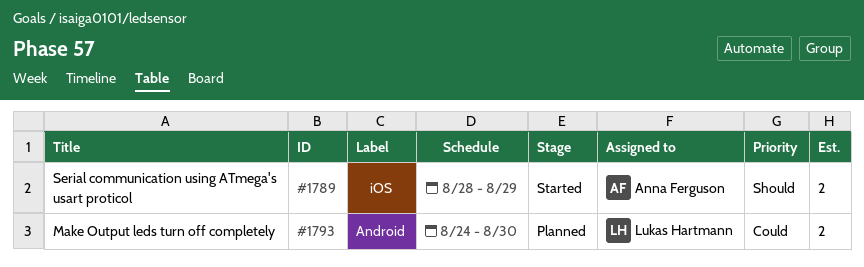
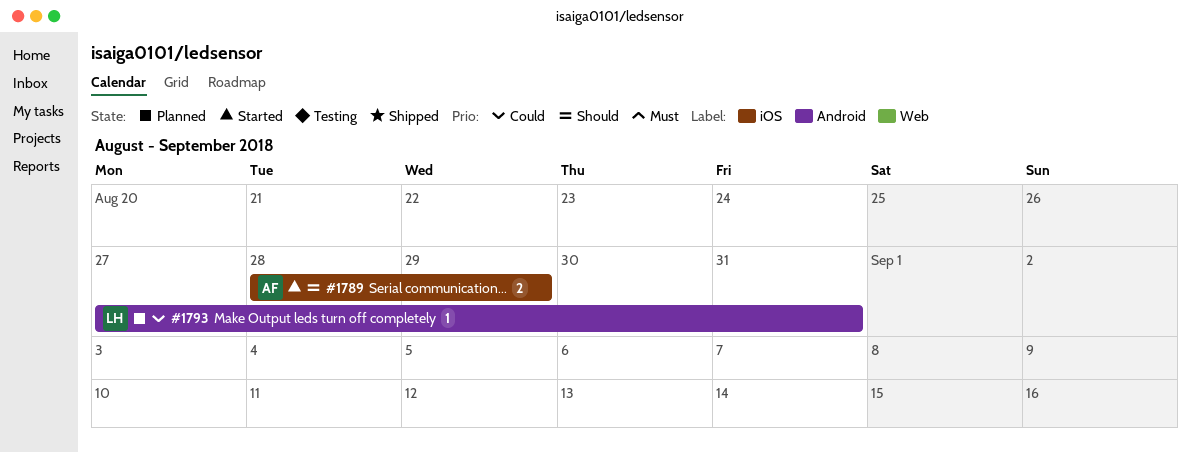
#1793, estimate: 2 -> 1
#1793, start: Aug 24 -> Aug 27
#1793, due: Aug 30 -> Aug 31

